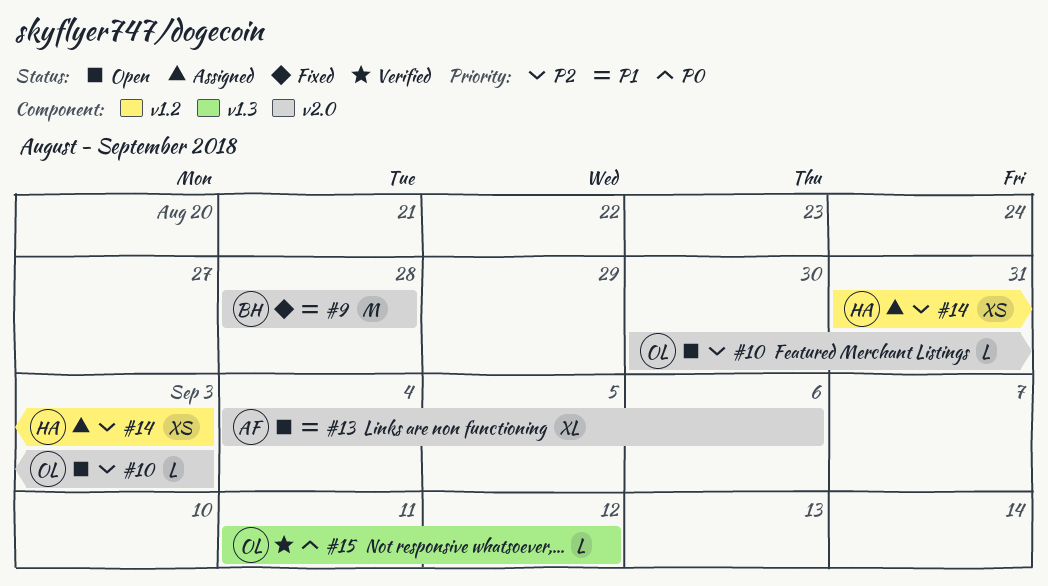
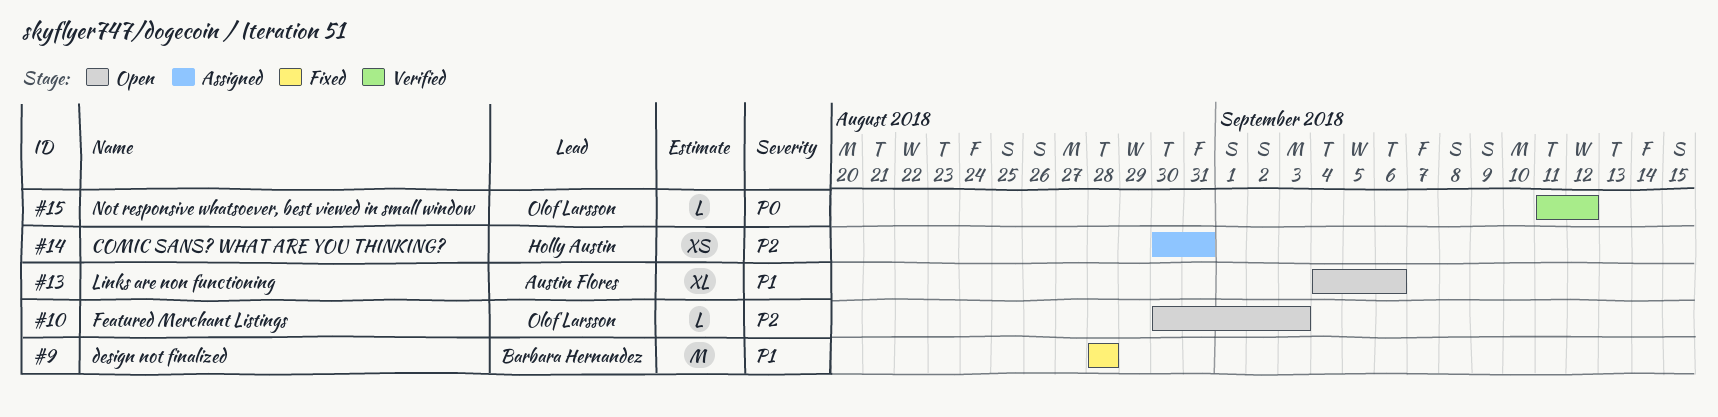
#14, start: Aug 31 -> Aug 30
#14, due: Sep 3 -> Aug 31

